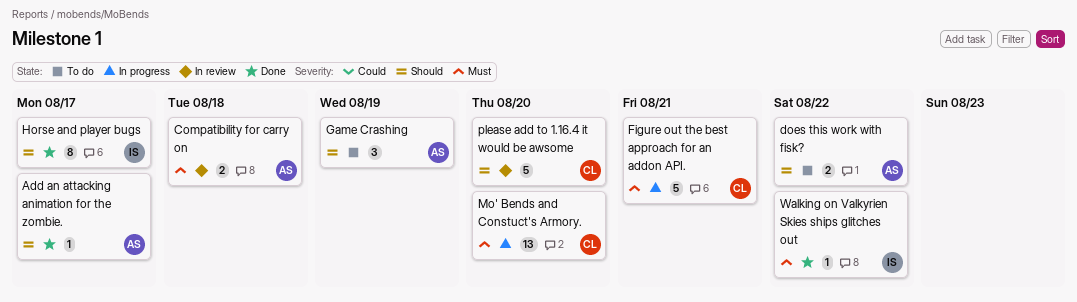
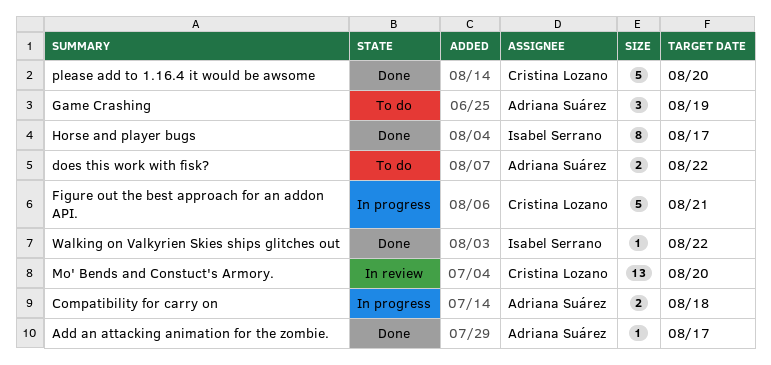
Compatibility for carry on, status: In review -> In progress
Mo' Bends and Constuct's Armory., status: In progress -> In review
please add to 1.16.4 it would be awsome, status: In review -> Done

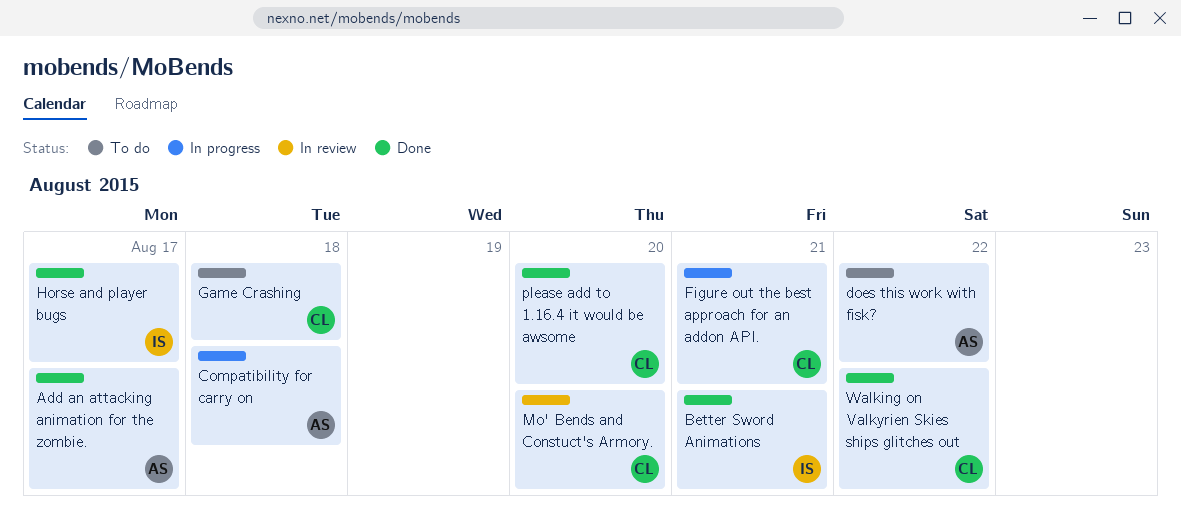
Better Sword Animations: none -> present
Game Crashing, owner: Adriana Suárez -> Cristina Lozano
Game Crashing, due: Aug 19 -> Aug 18
Walking on Valkyrien Skies ships glitches out, owner: Isabel Serrano -> Cristina Lozano

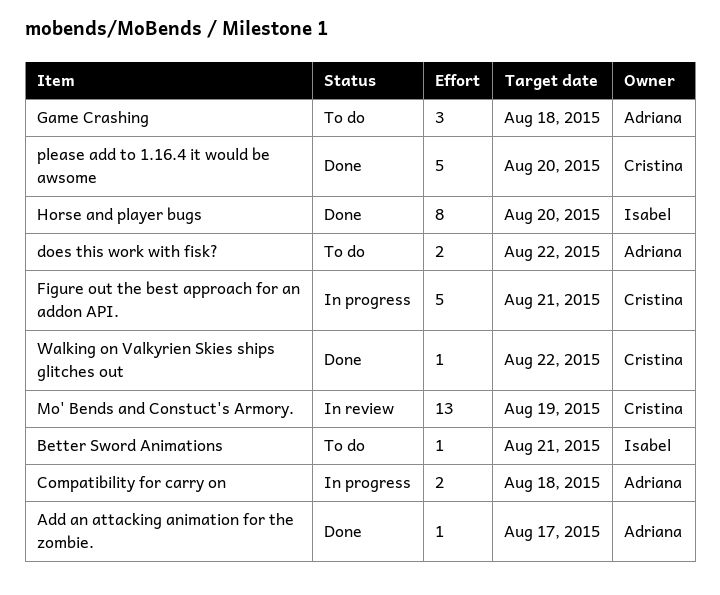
Better Sword Animations, status: Done -> To do
Game Crashing, owner: Cristina -> Adriana
Horse and player bugs, due: Aug 17 -> Aug 20
Mo' Bends and Constuct's Armory., due: Aug 20 -> Aug 19

